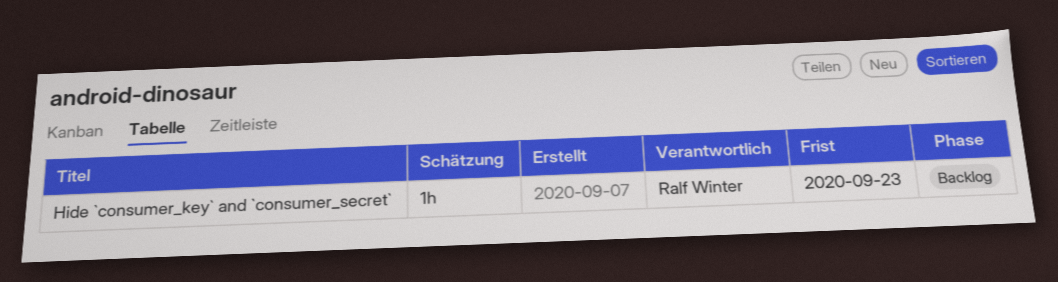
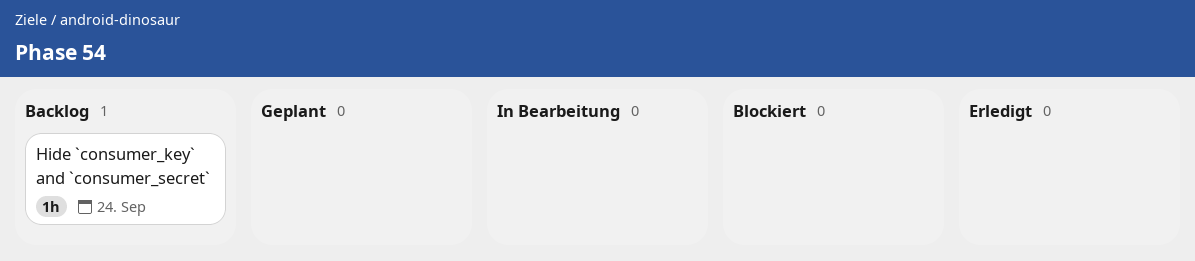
Hide `consumer_key` and `consumer_secret`, due: Sep 23 -> Sep 24

